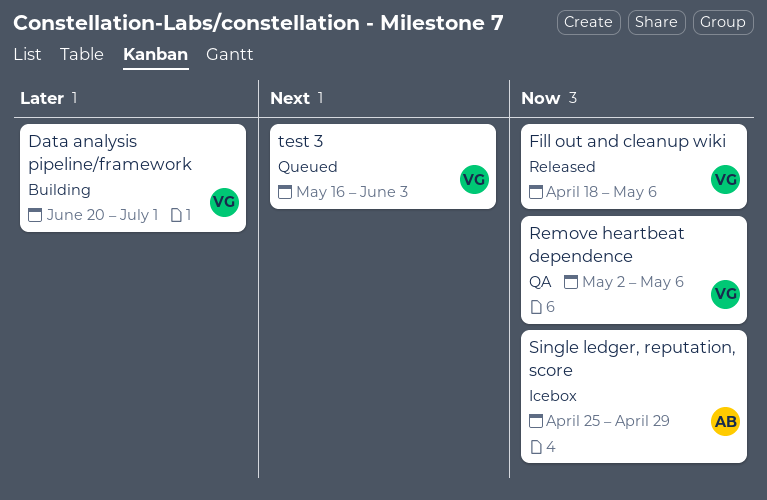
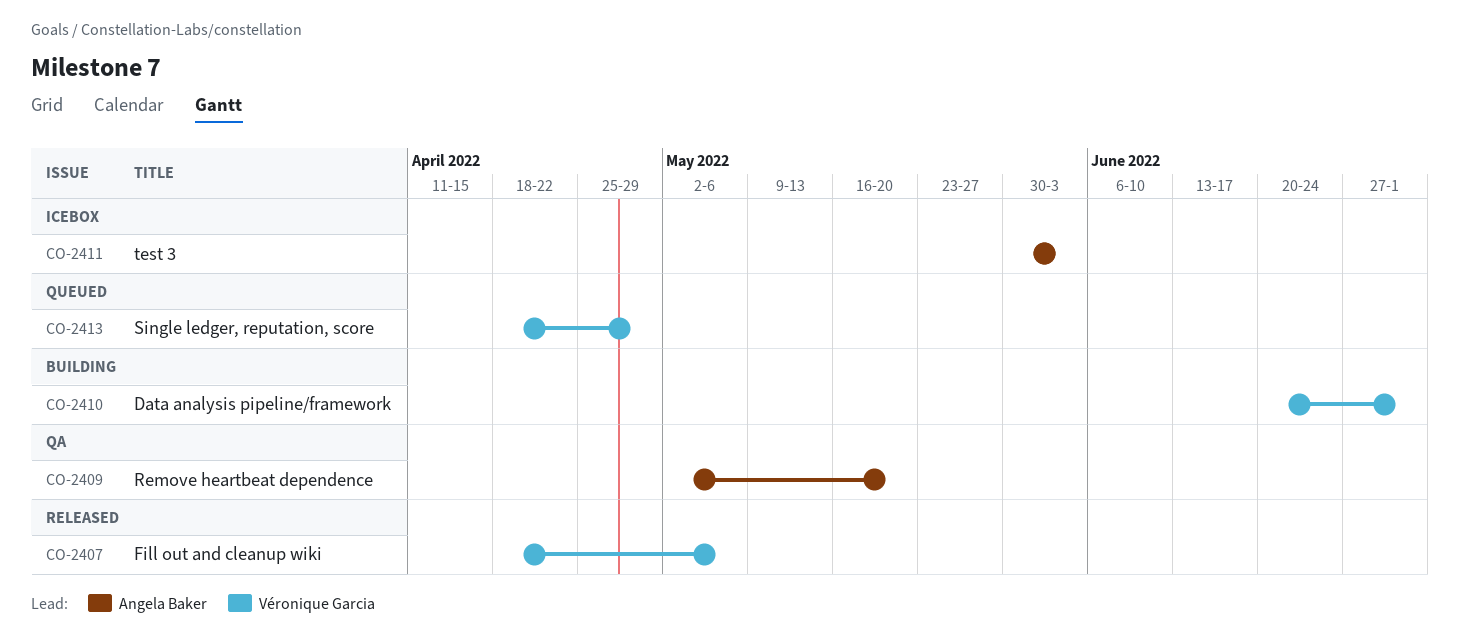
Remove heartbeat dependence, owner: Véronique Garcia -> Angela Baker
Remove heartbeat dependence, due: May 6 -> May 20
Single ledger, reputation, score, status: Icebox -> Queued
Single ledger, reputation, score, owner: Angela Baker -> Véronique Garcia
Single ledger, reputation, score, start: Apr 25 -> Apr 18
test 3, status: Queued -> Icebox
test 3, owner: Véronique Garcia -> Angela Baker
test 3, start: May 16 -> May 30

